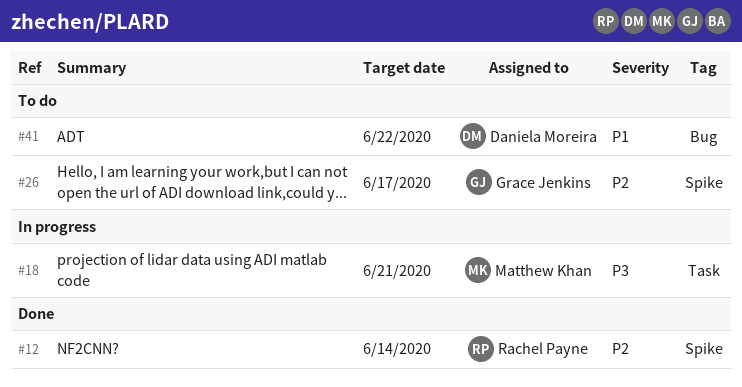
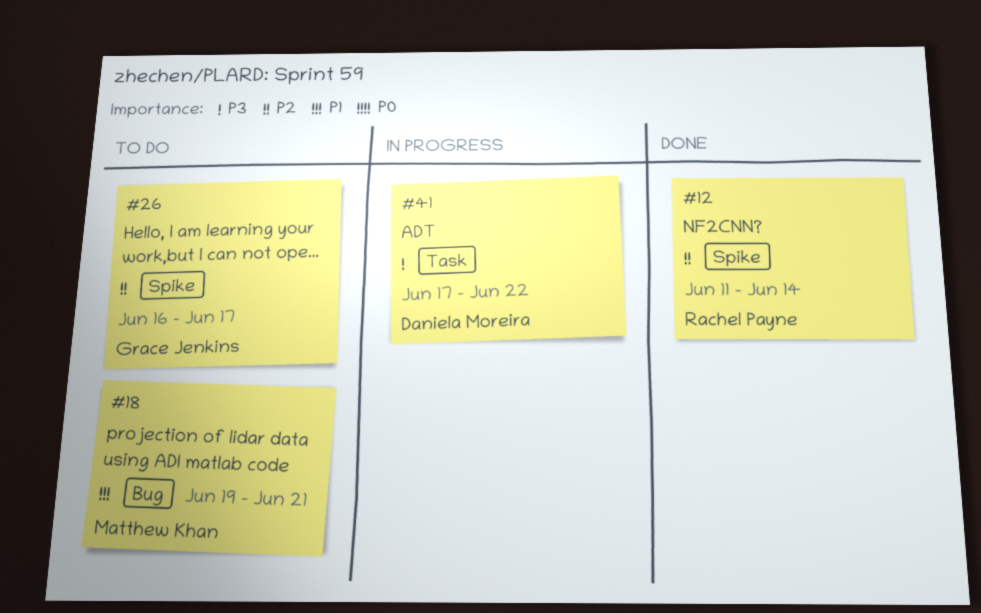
#18, status: In progress -> To do
#18, priority: P3 -> P1
#18, label: Task -> Bug
#41, status: To do -> In progress
#41, priority: P1 -> P3
#41, label: Bug -> Task

